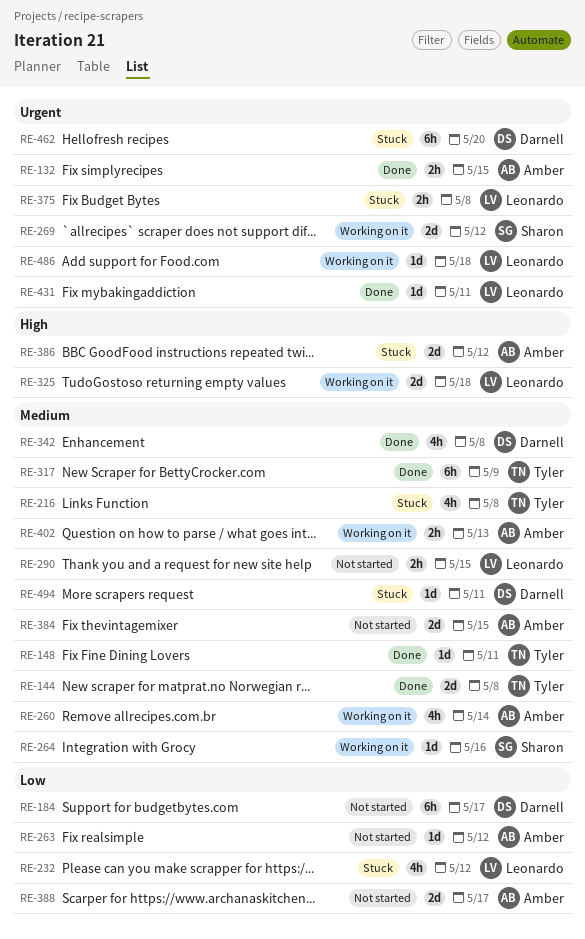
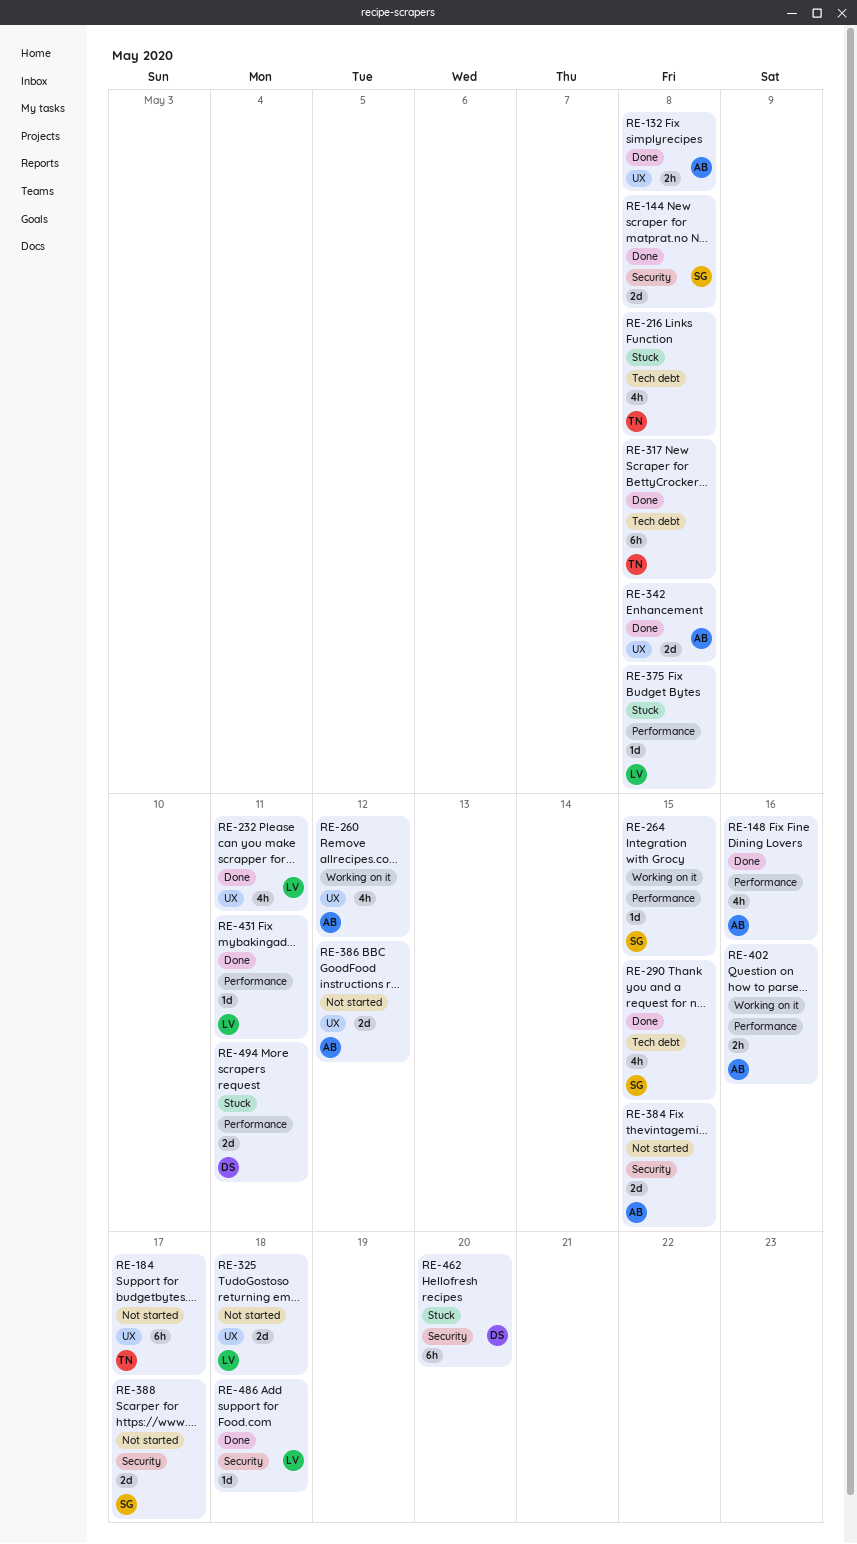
RE-132, due: May 15 -> May 8
RE-144, owner: Tyler -> Sharon
RE-148, owner: Tyler -> Amber
RE-148, estimate: 1d -> 4h
RE-148, due: May 11 -> May 16
RE-184, owner: Darnell -> Tyler
RE-232, status: Stuck -> Done
RE-232, due: May 12 -> May 11
RE-260, due: May 14 -> May 12
RE-263: present -> none
RE-264, due: May 16 -> May 15
RE-269: present -> none
RE-290, status: Not started -> Done
RE-290, owner: Leonardo -> Sharon
RE-290, estimate: 2h -> 4h
RE-317, due: May 9 -> May 8
RE-325, status: Working on it -> Not started
RE-342, owner: Darnell -> Amber
RE-342, estimate: 4h -> 2d
RE-375, estimate: 2h -> 1d
RE-386, status: Stuck -> Not started
RE-388, owner: Amber -> Sharon
RE-402, due: May 13 -> May 16
RE-486, status: Working on it -> Done
RE-494, estimate: 1d -> 2d

